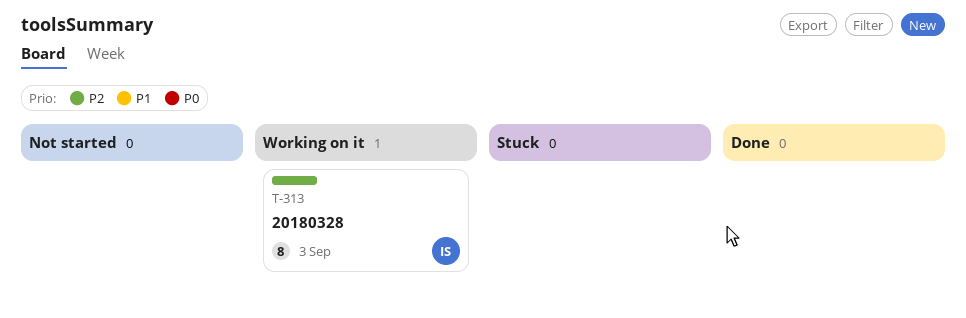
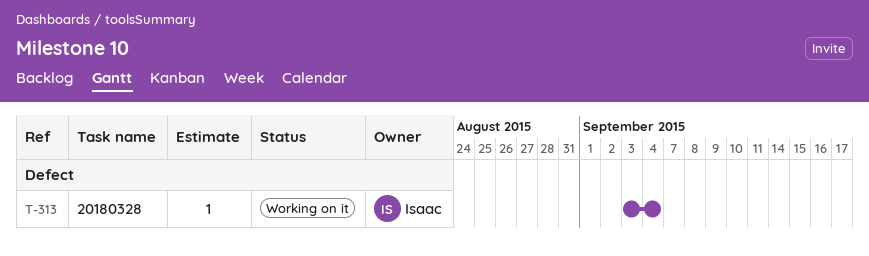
T-313, estimate: 8 -> 1
T-313, due: Sep 3 -> Sep 4

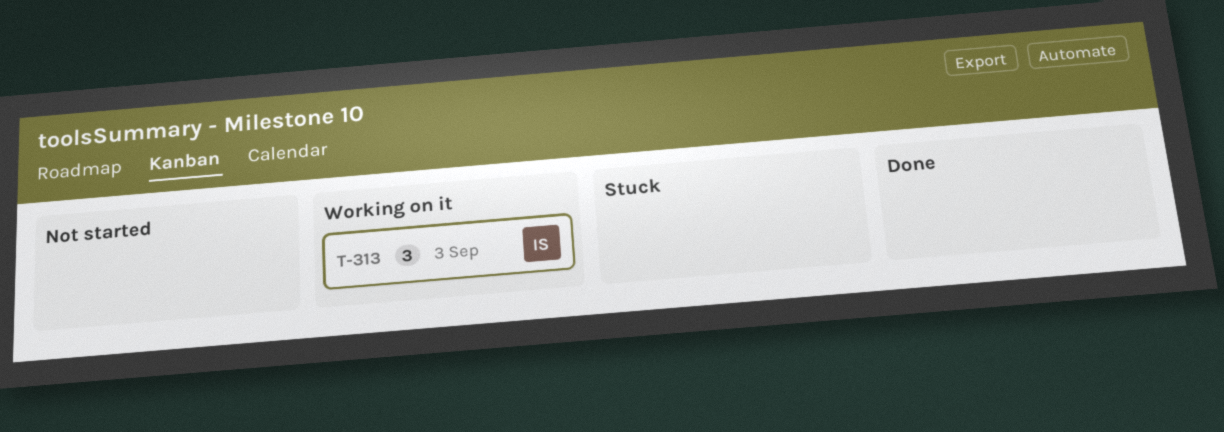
T-313, estimate: 1 -> 3
T-313, due: Sep 4 -> Sep 3

